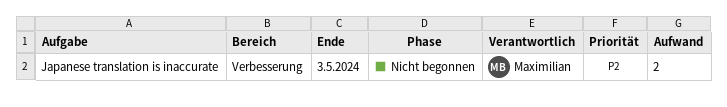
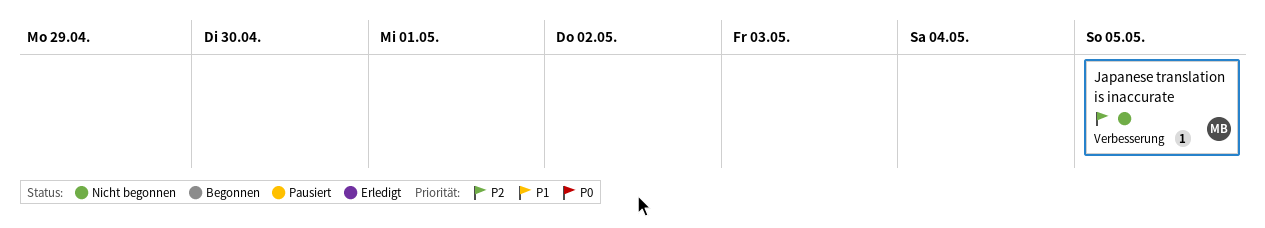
Japanese translation is inaccurate, estimate: 2 -> 1
Japanese translation is inaccurate, due: May 3 -> May 5

